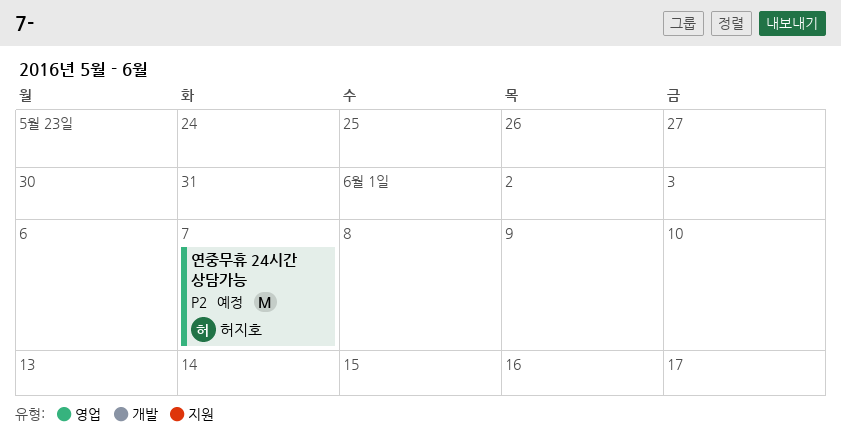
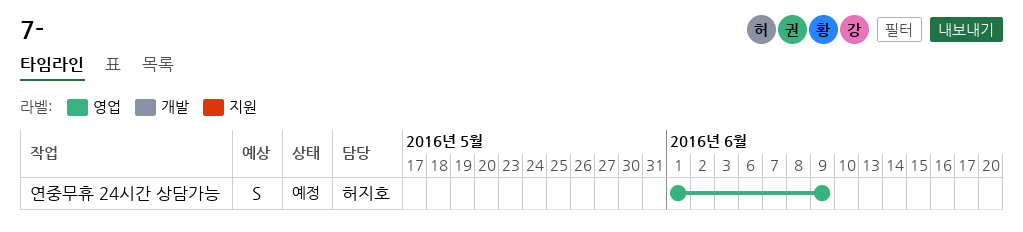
연중무휴 24시간 상담가능, estimate: M -> S
연중무휴 24시간 상담가능, due: Jun 7 -> Jun 9

